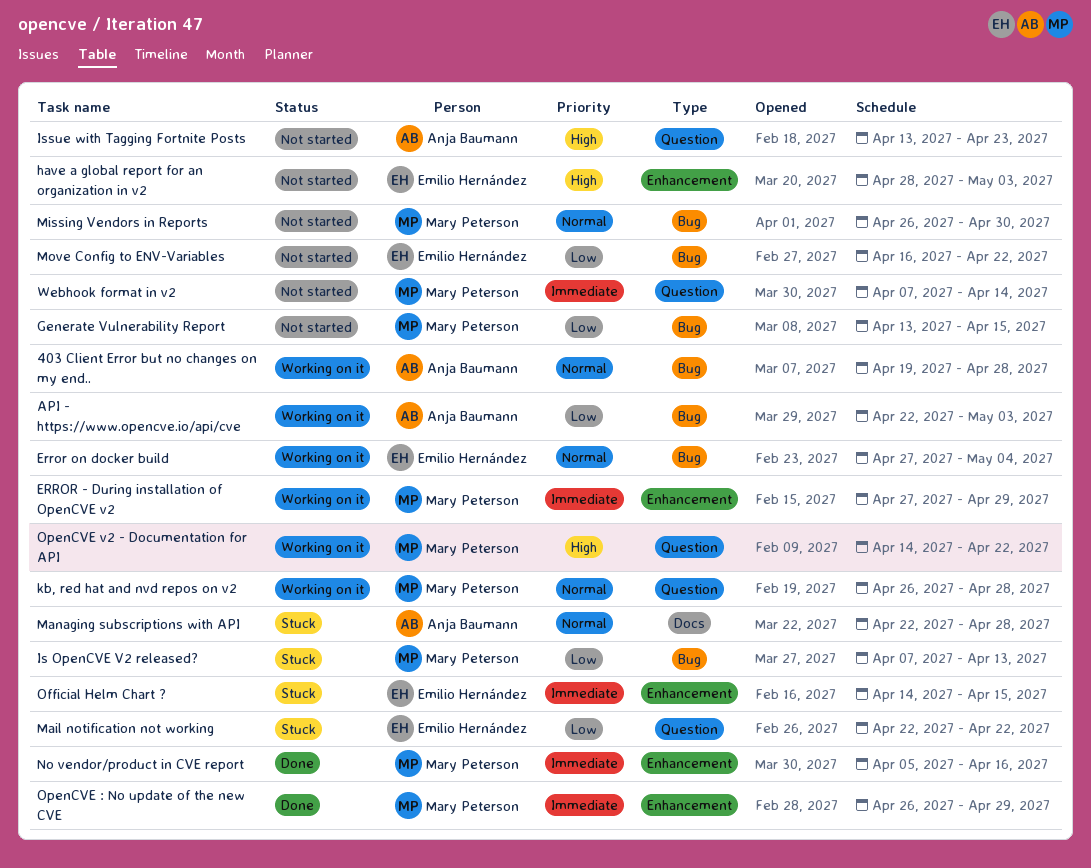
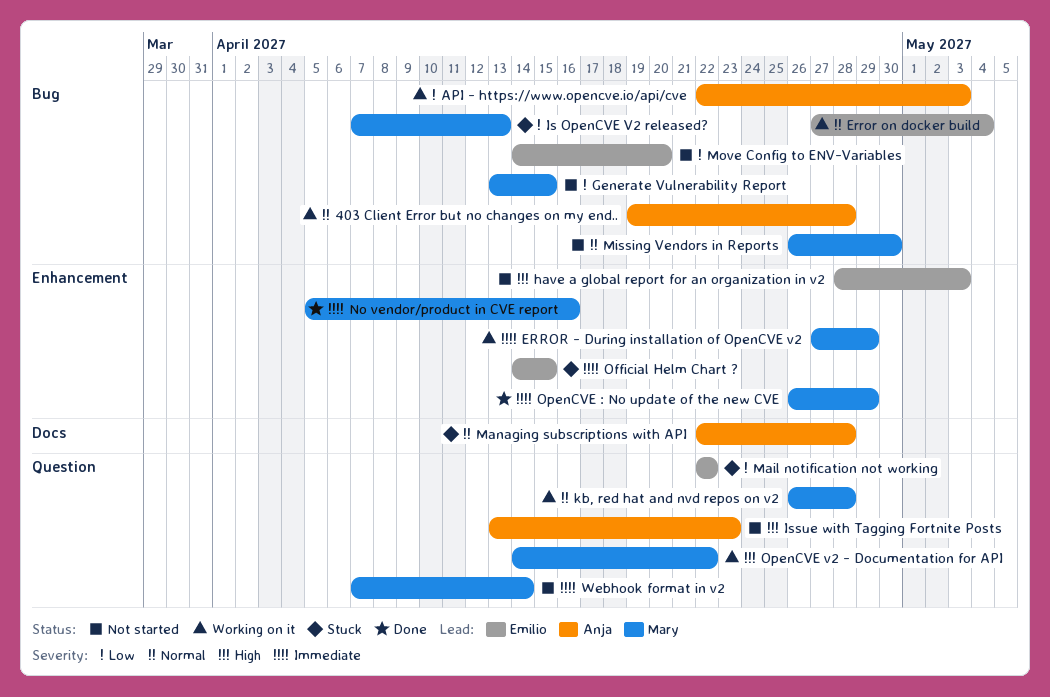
Move Config to ENV-Variables, start: Apr 16 -> Apr 14
Move Config to ENV-Variables, due: Apr 22 -> Apr 20

